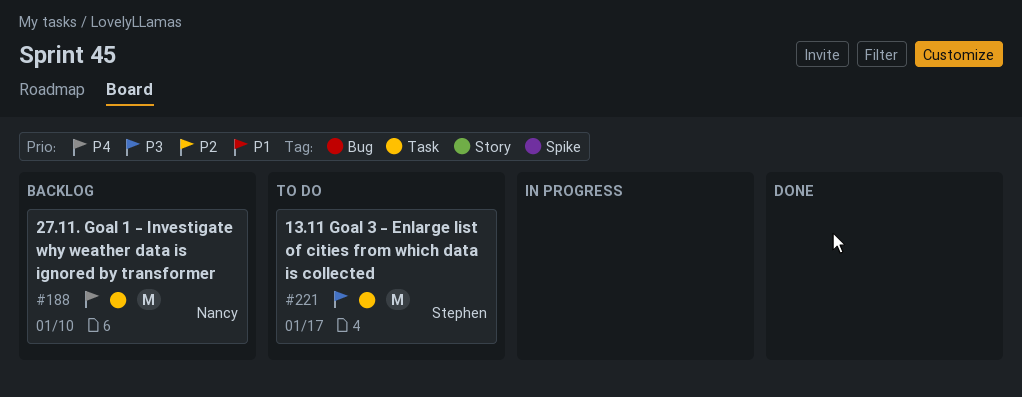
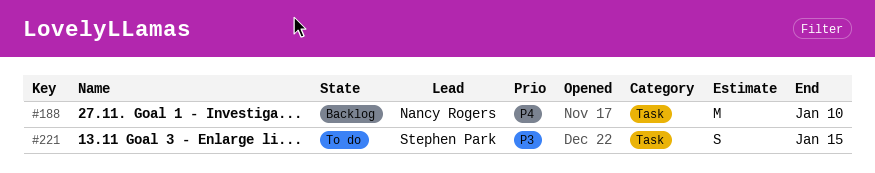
#221, estimate: M -> S
#221, due: Jan 17 -> Jan 15

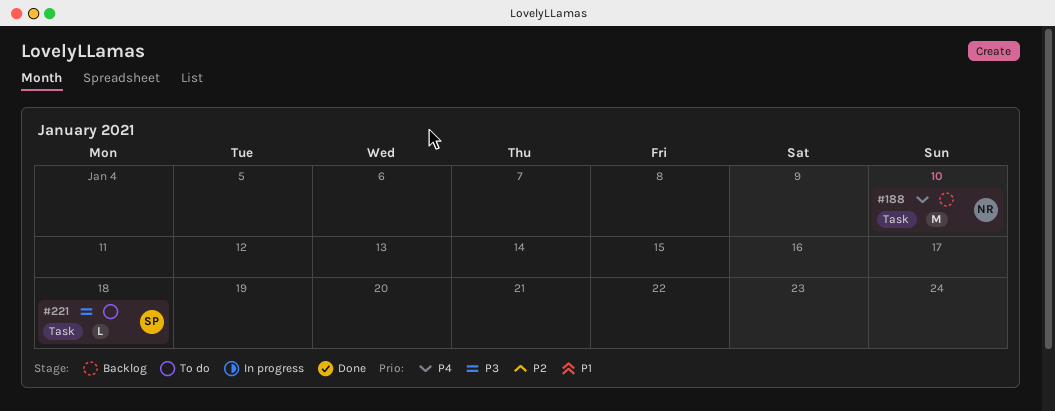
#221, estimate: S -> L
#221, due: Jan 15 -> Jan 18

